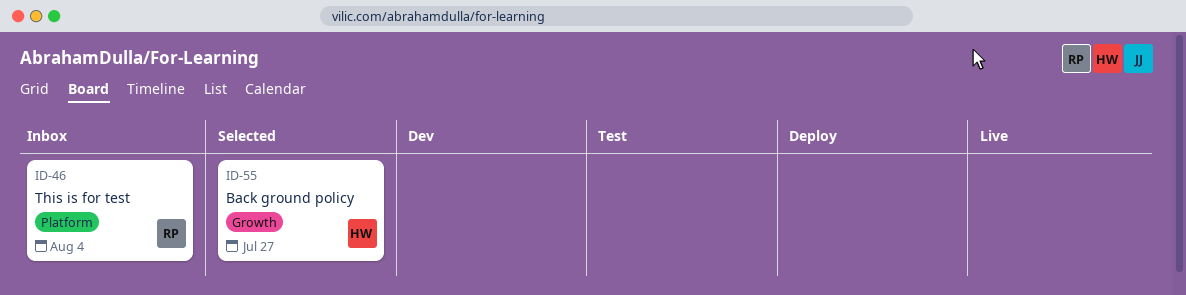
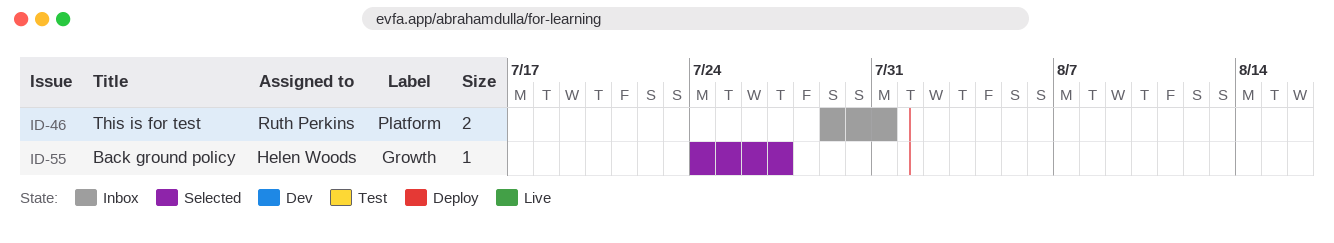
ID-46, due: Aug 4 -> Jul 31

